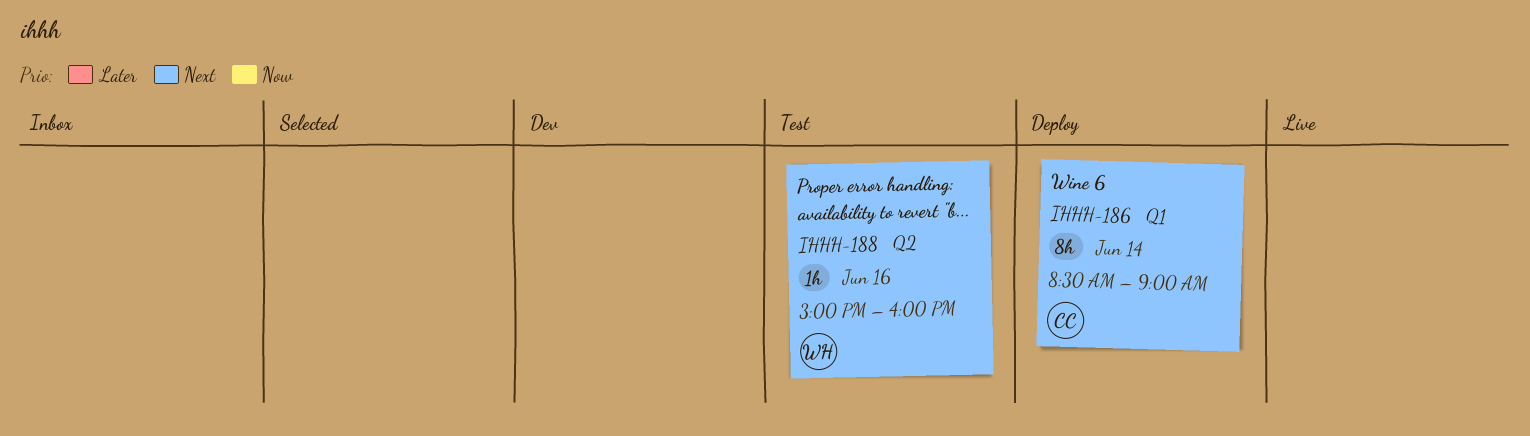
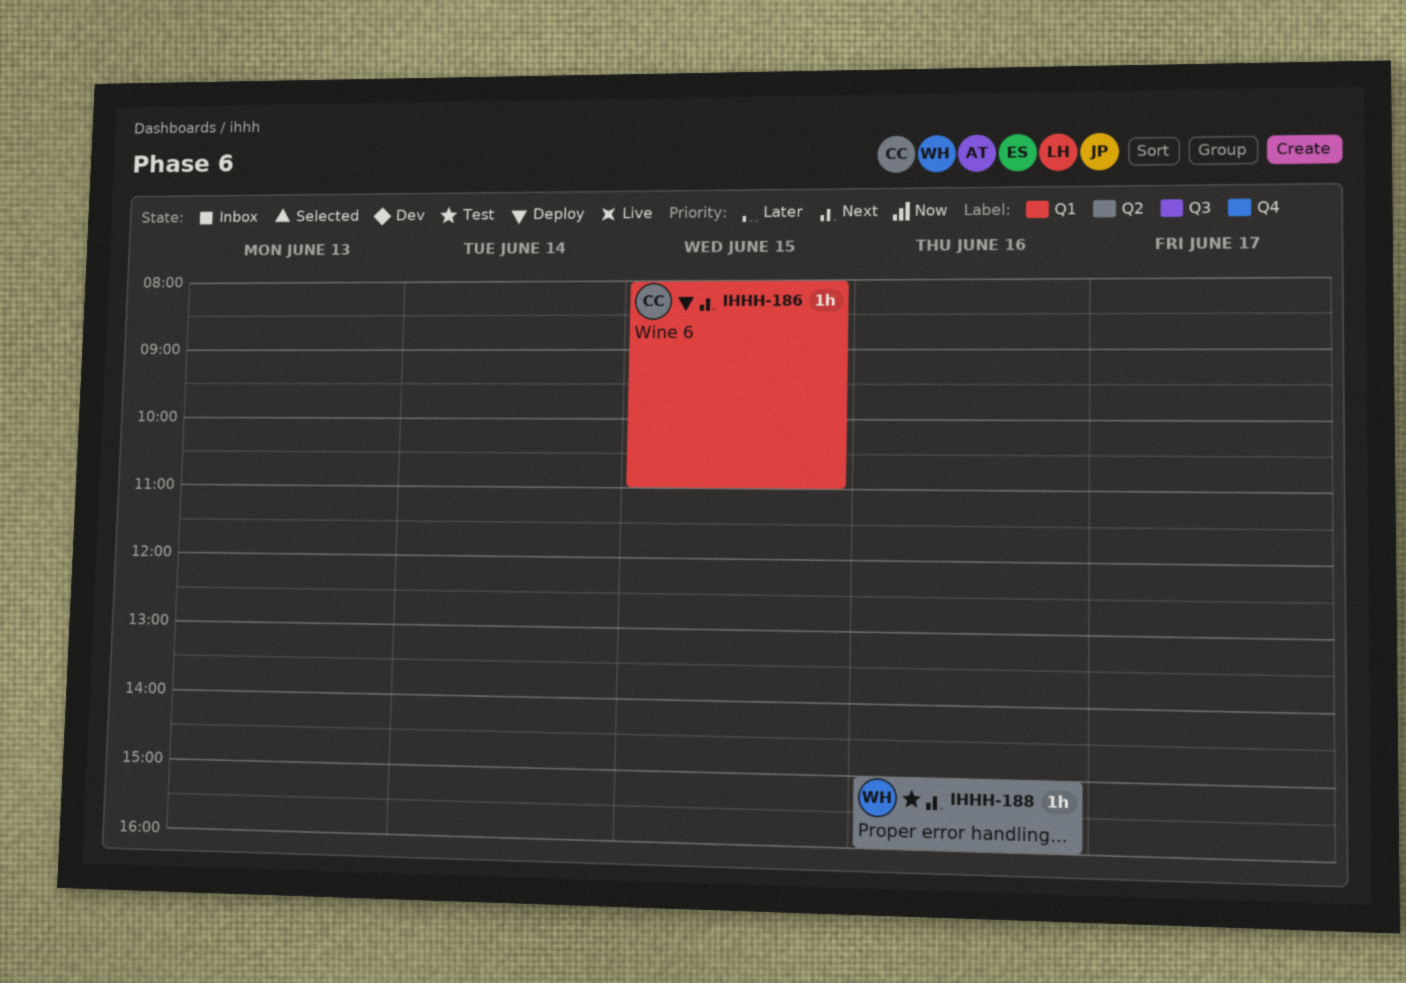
IHHH-186, estimate: 8h -> 1h
IHHH-186, day: Jun 14 -> Jun 15
IHHH-186, begins: 08:30 -> 08:00
IHHH-186, ends: 09:00 -> 11:00

